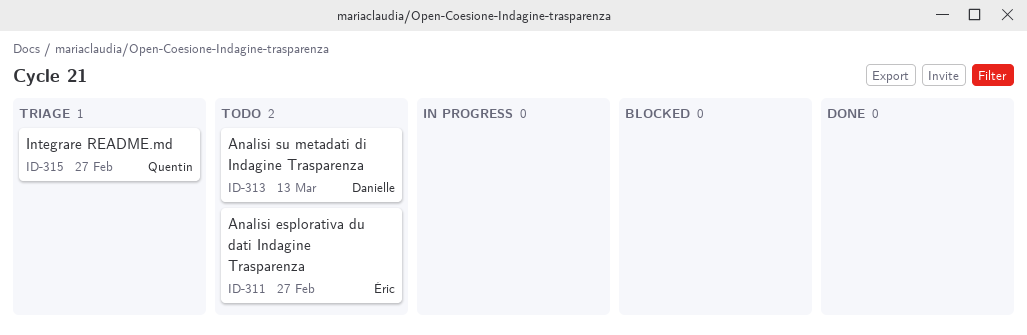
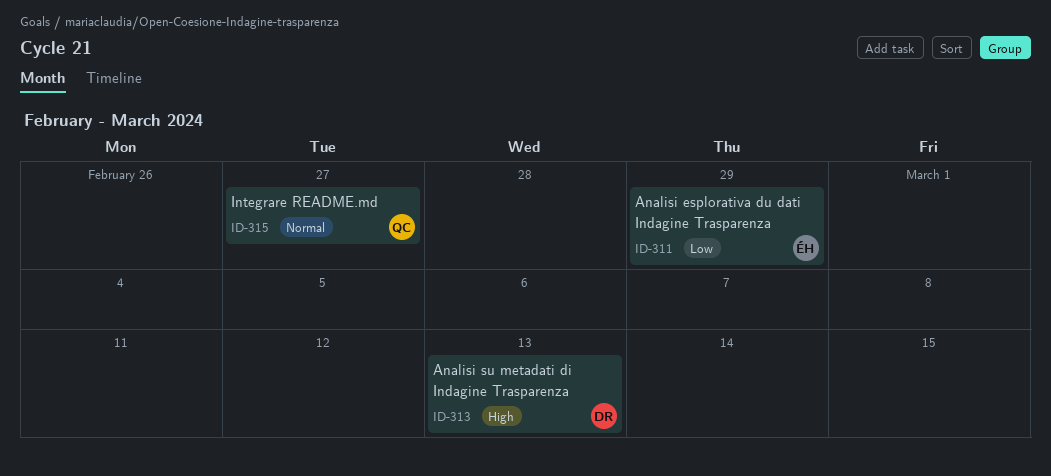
ID-311, due: Feb 27 -> Feb 29

